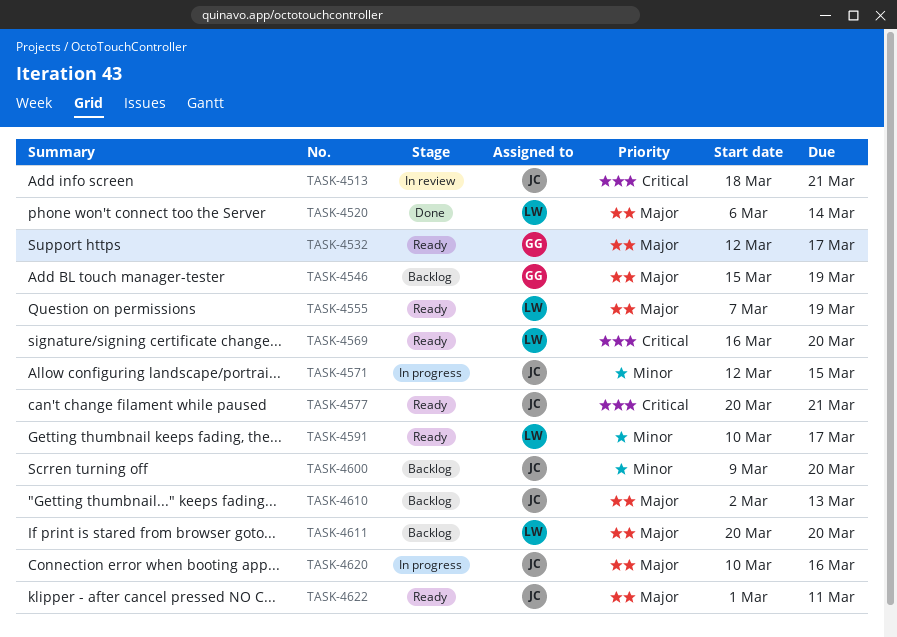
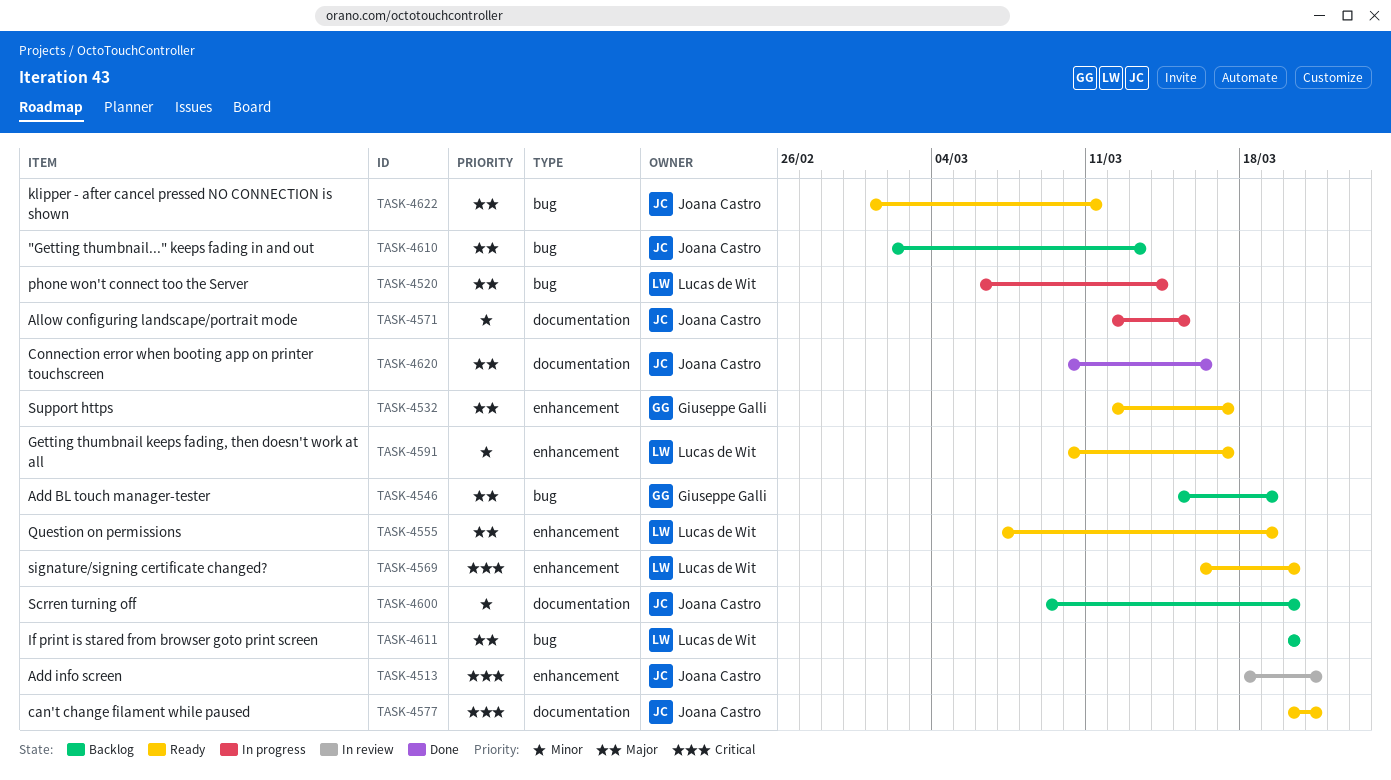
TASK-4520, status: Done -> In progress
TASK-4620, status: In progress -> Done

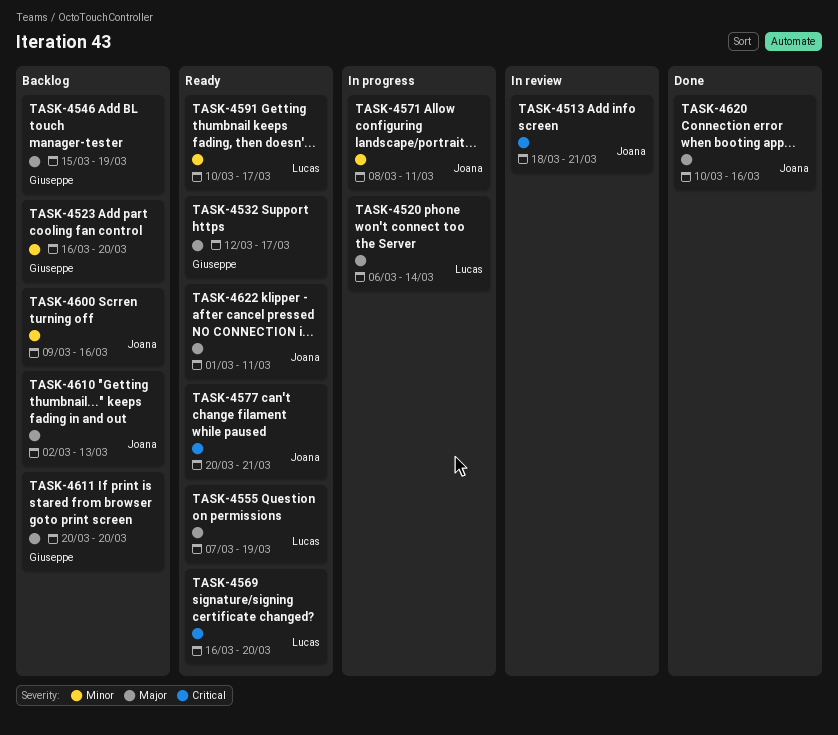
TASK-4523: none -> present
TASK-4571, start: Mar 12 -> Mar 8
TASK-4571, due: Mar 15 -> Mar 11
TASK-4600, due: Mar 20 -> Mar 16
TASK-4611, owner: Lucas de Wit -> Giuseppe Galli

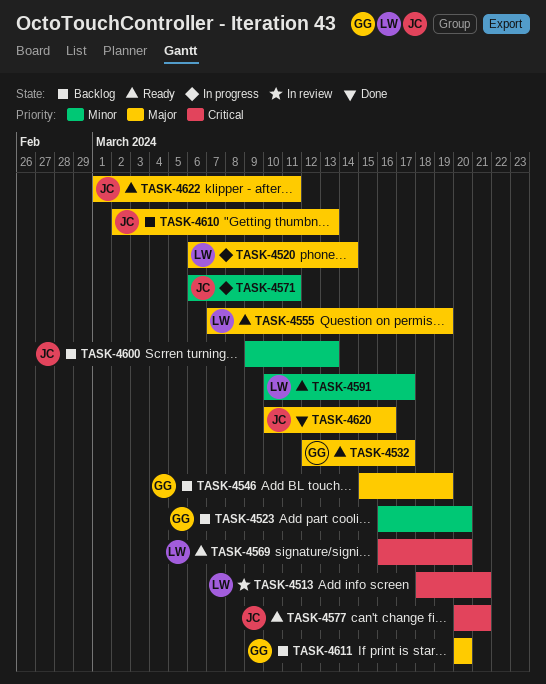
TASK-4513, owner: Joana -> Lucas
TASK-4571, start: Mar 8 -> Mar 6
TASK-4600, due: Mar 16 -> Mar 13

